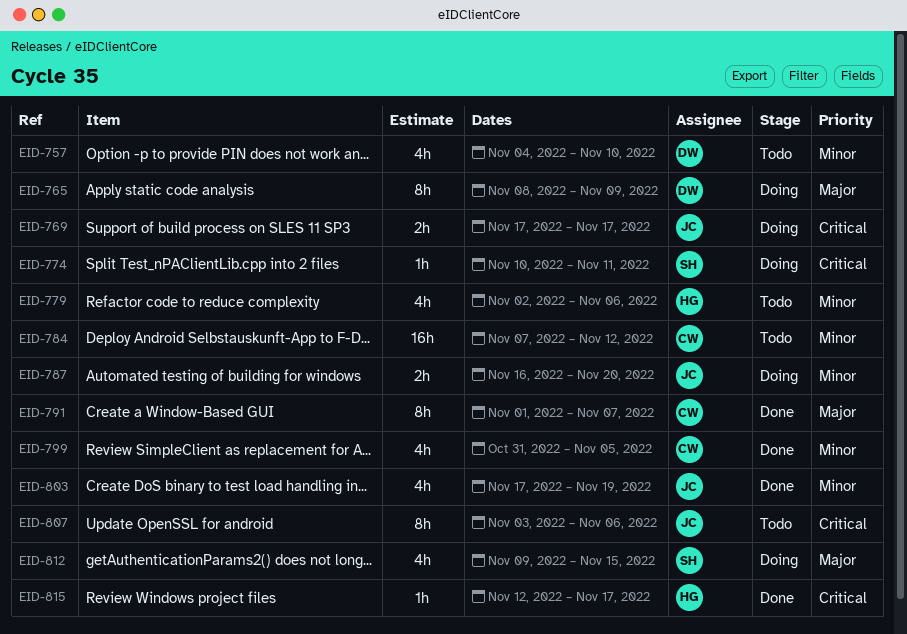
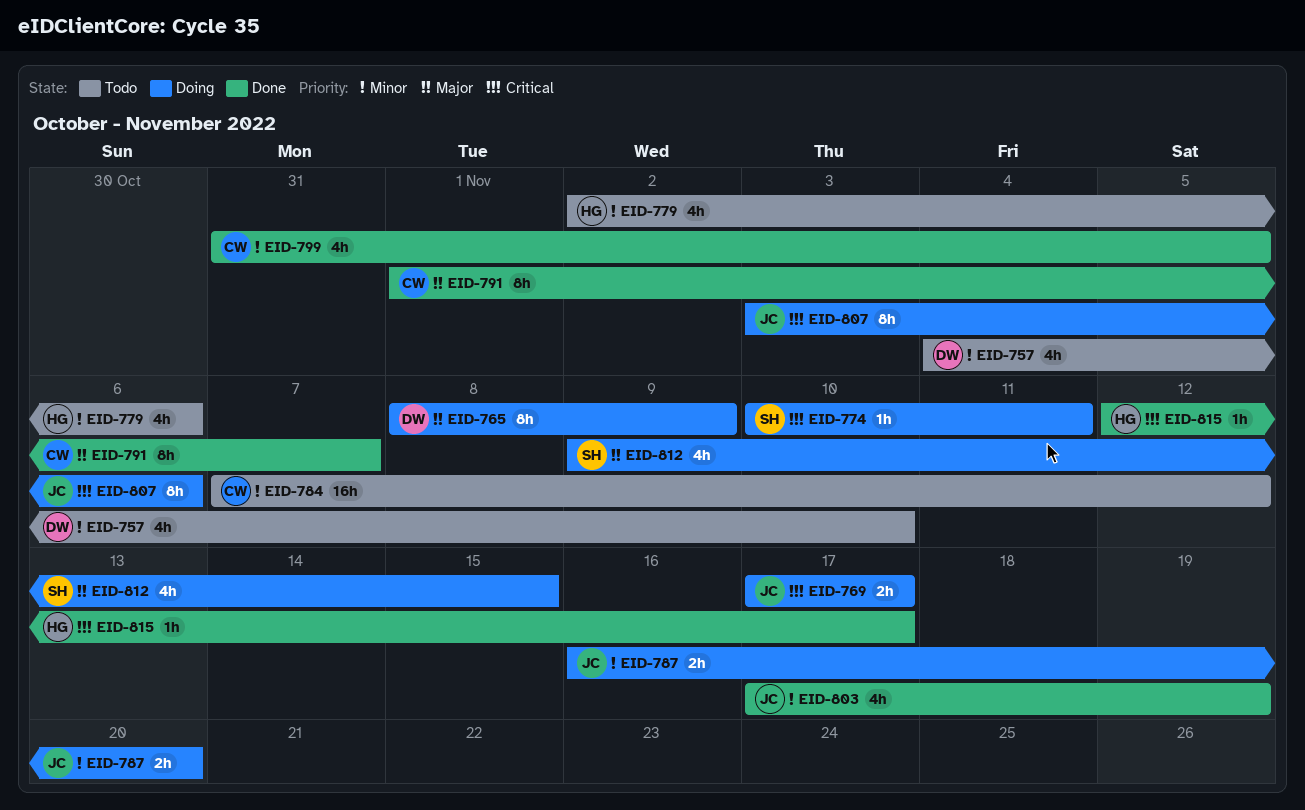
EID-807, status: Todo -> Doing

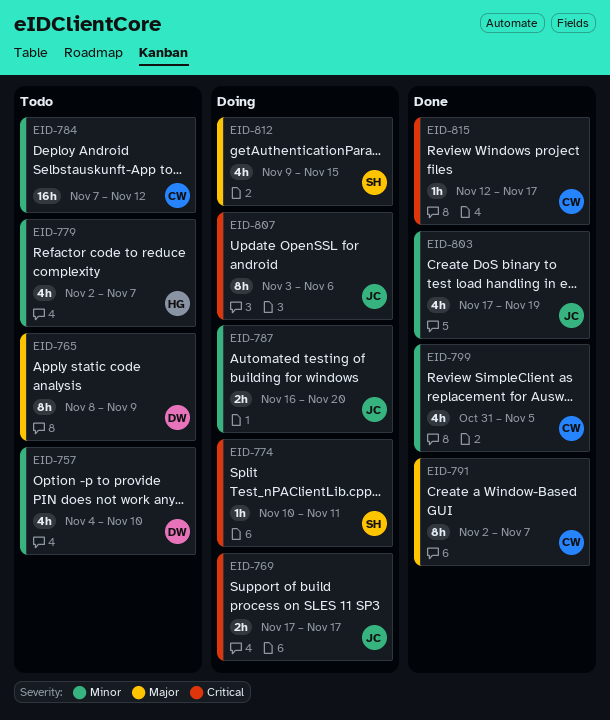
EID-765, status: Doing -> Todo
EID-779, due: Nov 6 -> Nov 7
EID-791, start: Nov 1 -> Nov 2
EID-815, owner: HG -> CW

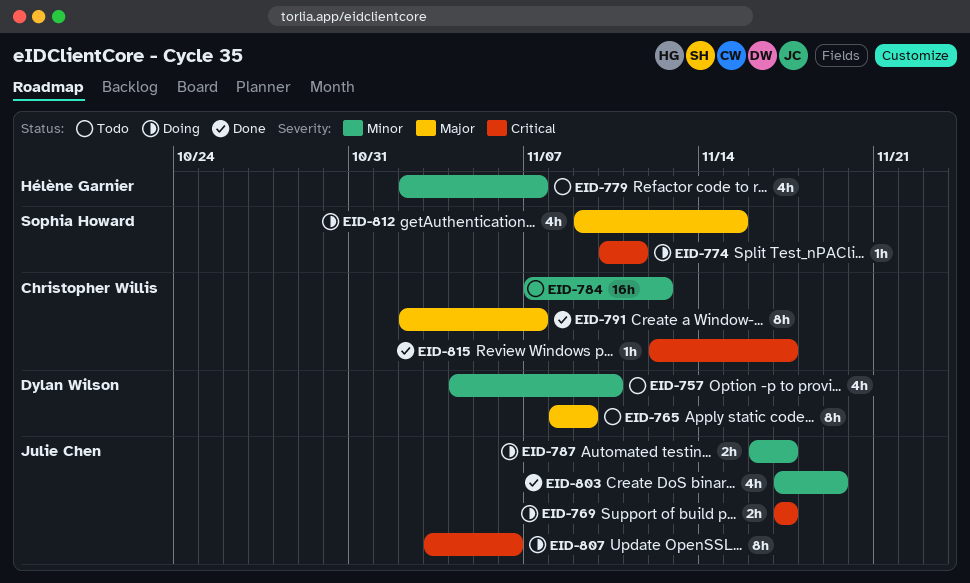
EID-787, due: Nov 20 -> Nov 17
EID-799: present -> none

